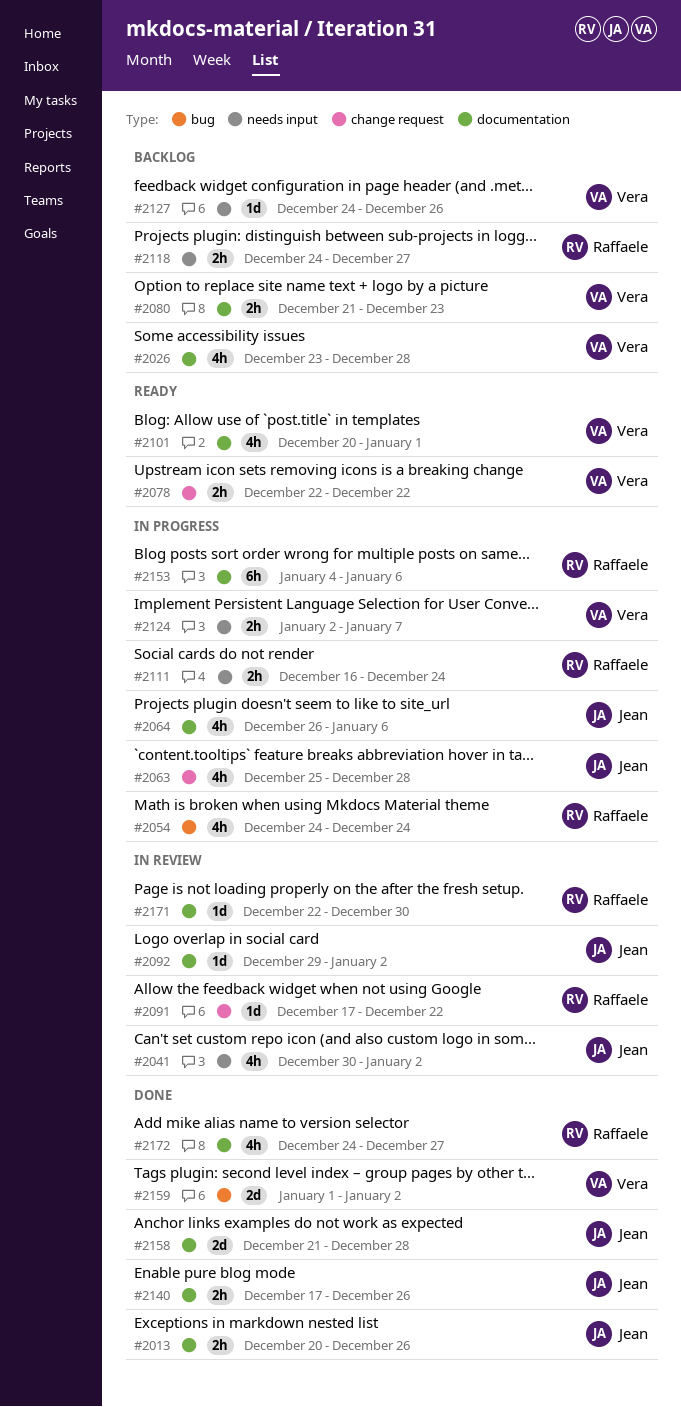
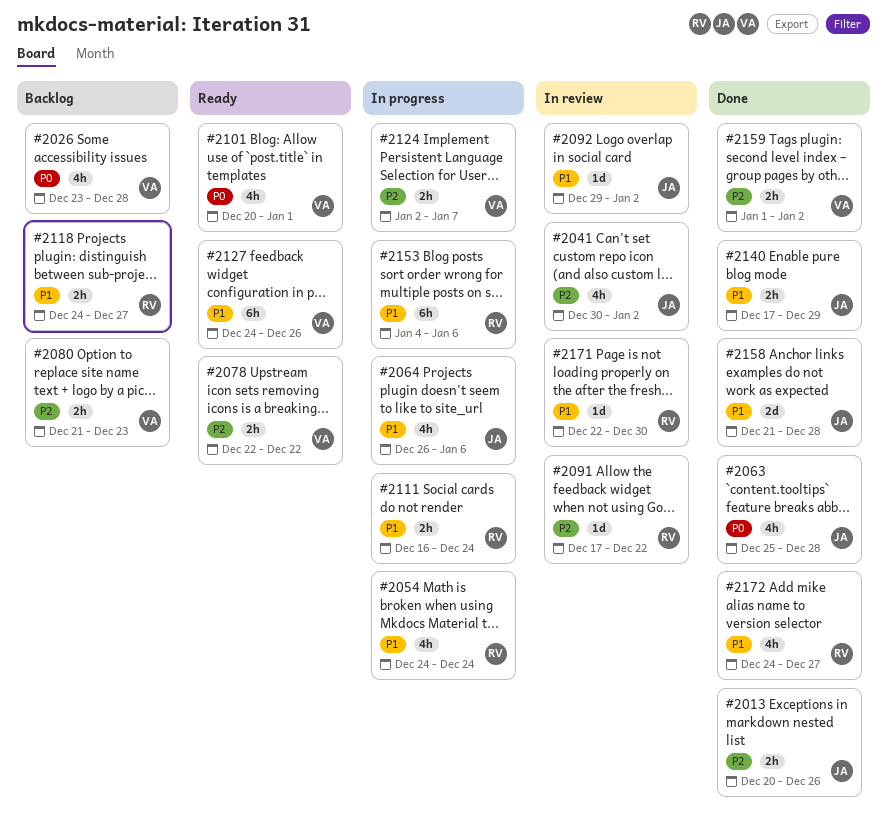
#2063, status: In progress -> Done
#2127, status: Backlog -> Ready
#2127, estimate: 1d -> 6h
#2140, due: Dec 26 -> Dec 29
#2159, estimate: 2d -> 2h

